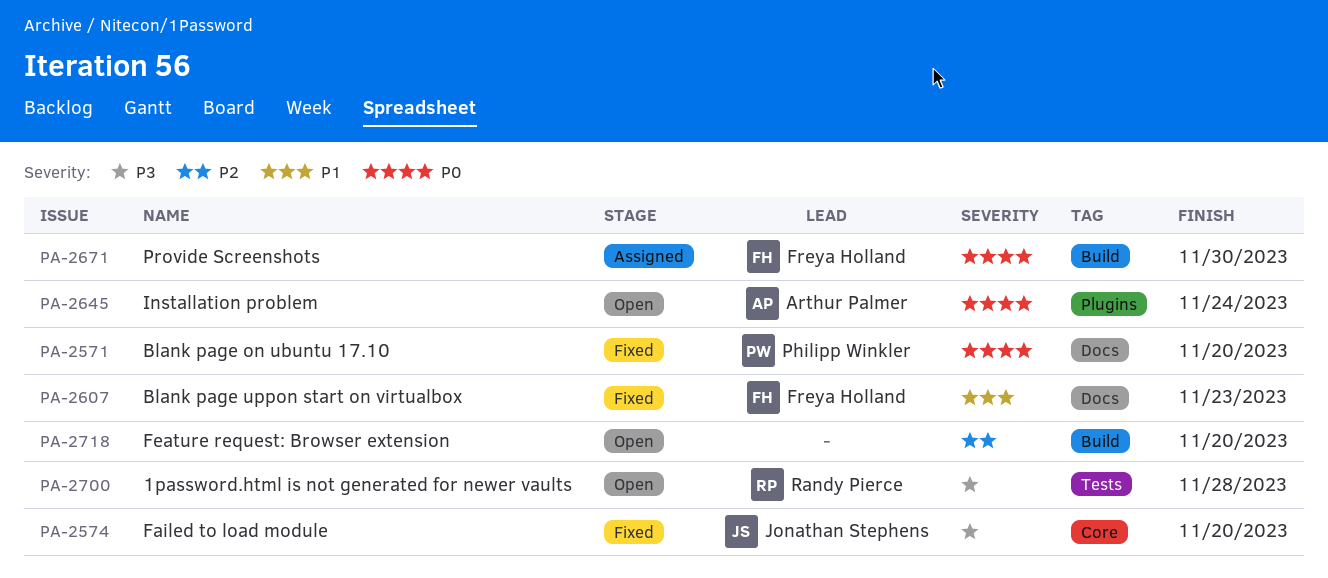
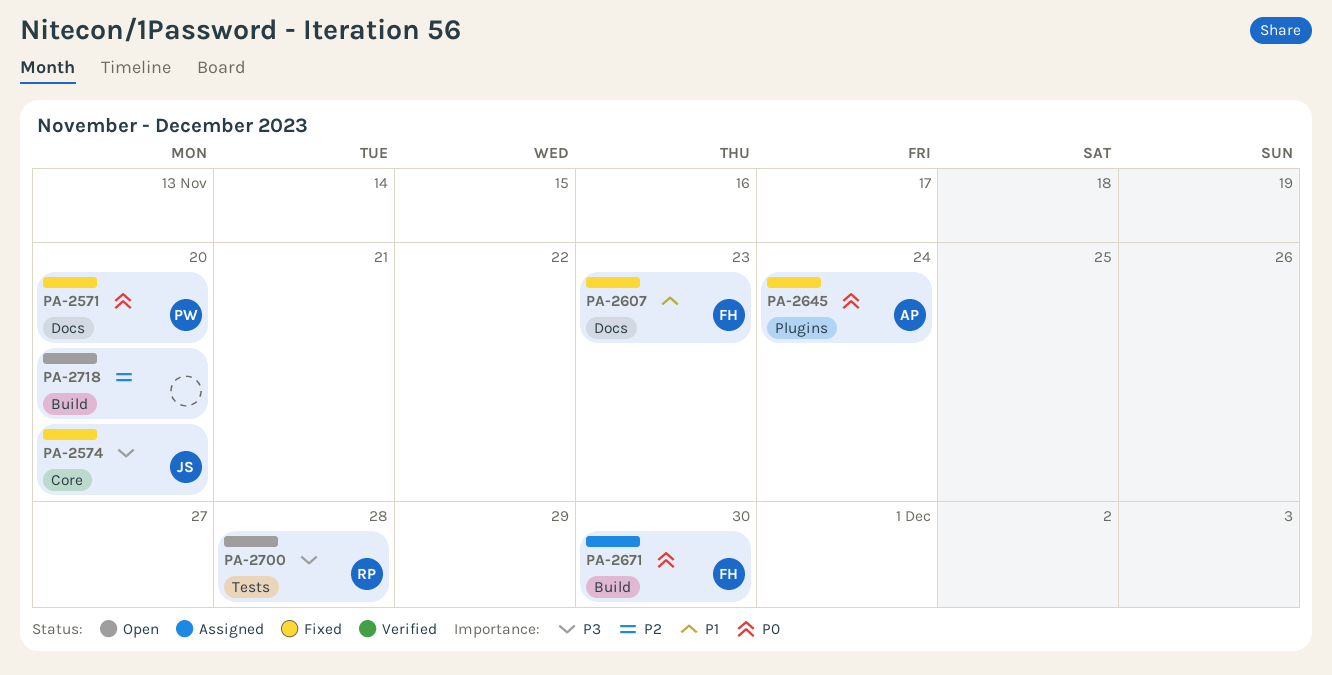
PA-2645, status: Open -> Fixed

